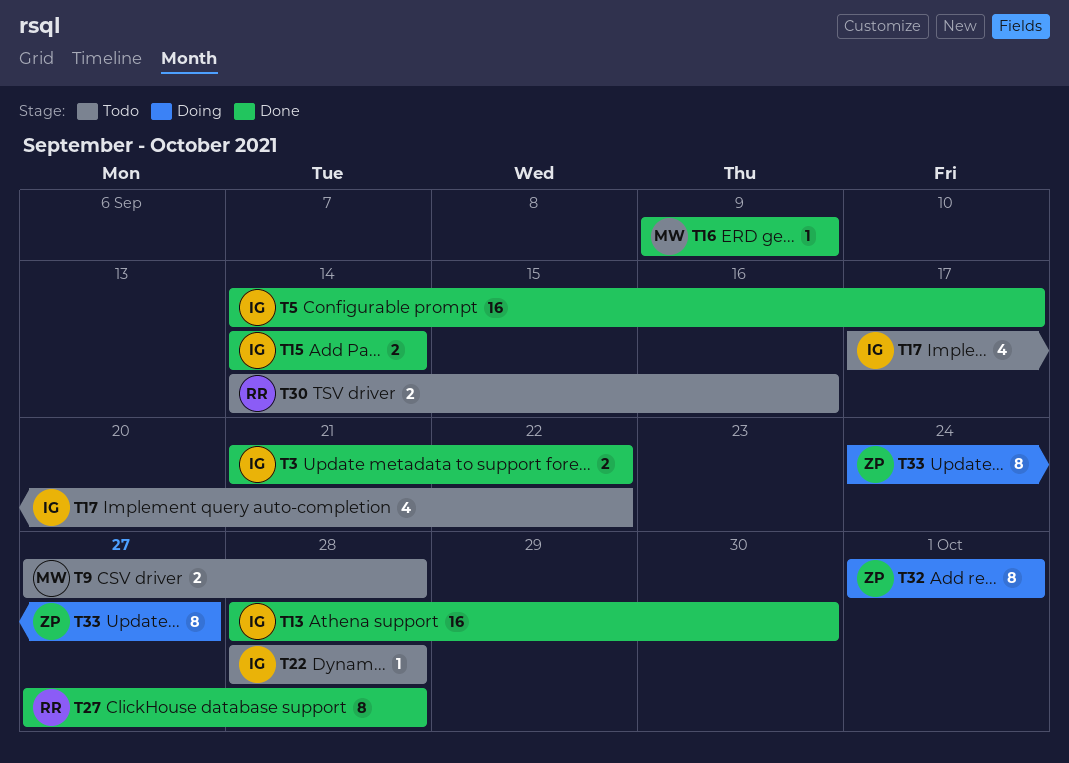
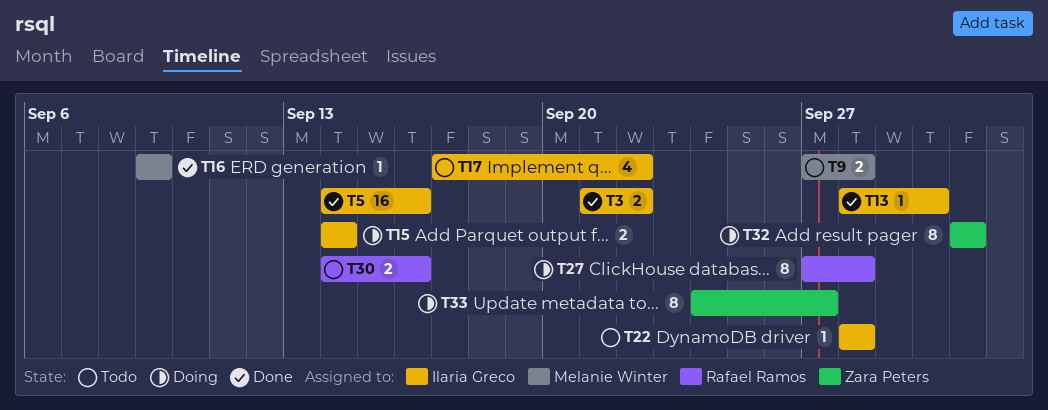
T5, due: Sep 17 -> Sep 16
T13, estimate: 16 -> 1
T15, status: Done -> Doing
T27, status: Done -> Doing

